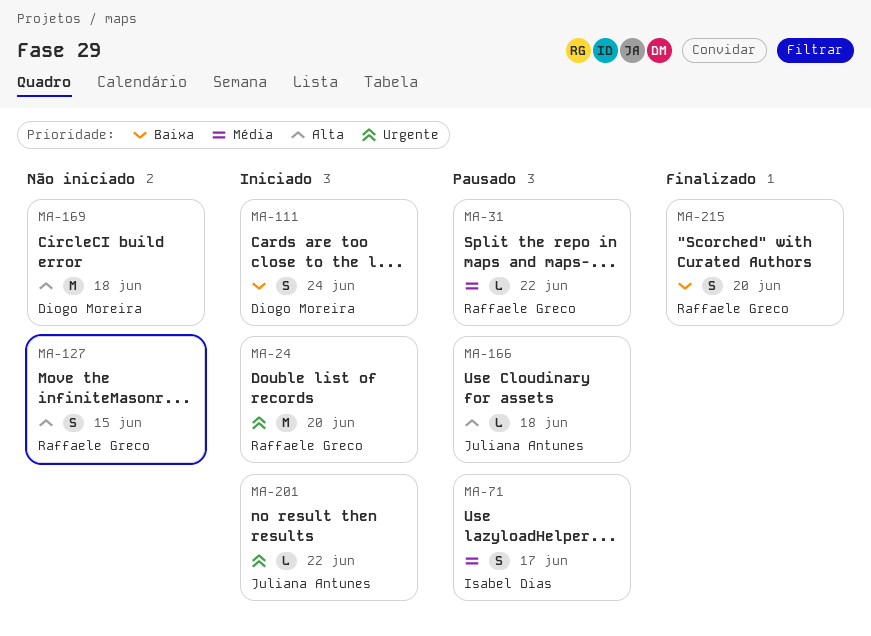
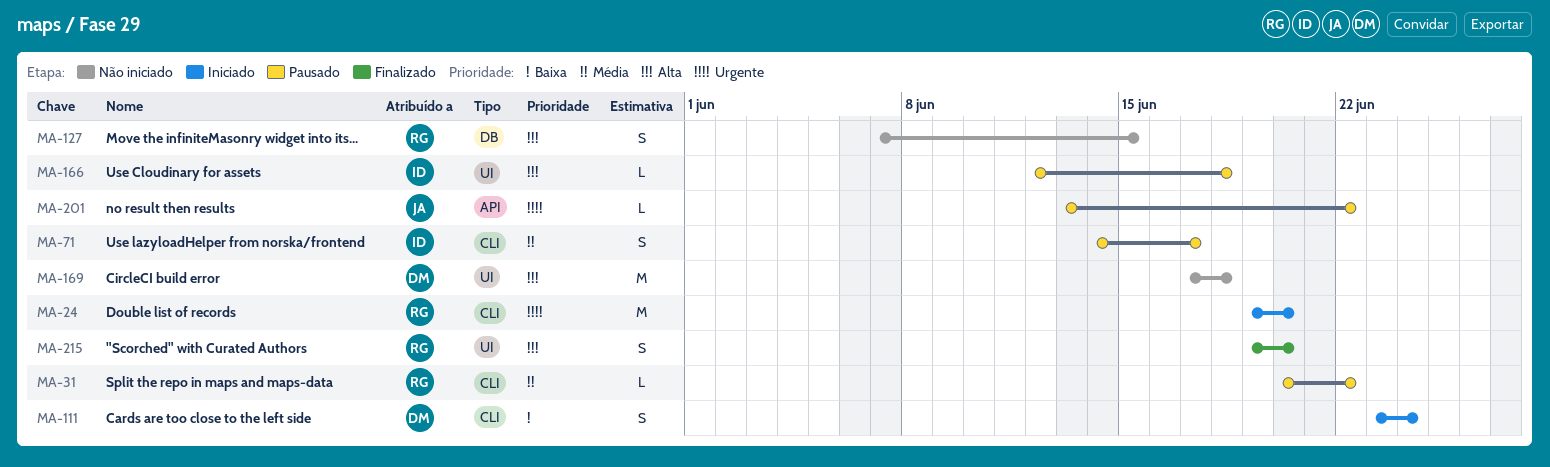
MA-166, owner: Juliana Antunes -> Isabel Dias
MA-201, status: Iniciado -> Pausado
MA-215, priority: Baixa -> Alta

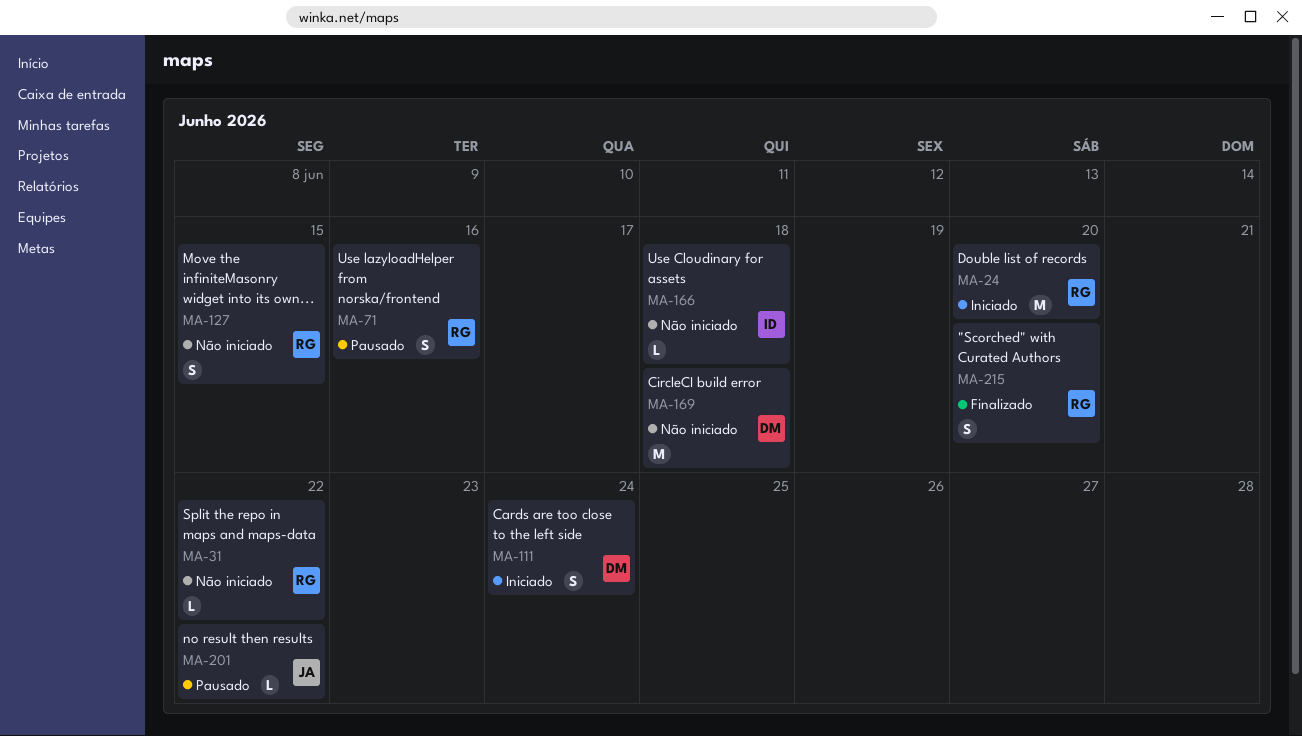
MA-31, status: Pausado -> Não iniciado
MA-71, owner: ID -> RG
MA-71, due: Jun 17 -> Jun 16
MA-166, status: Pausado -> Não iniciado

